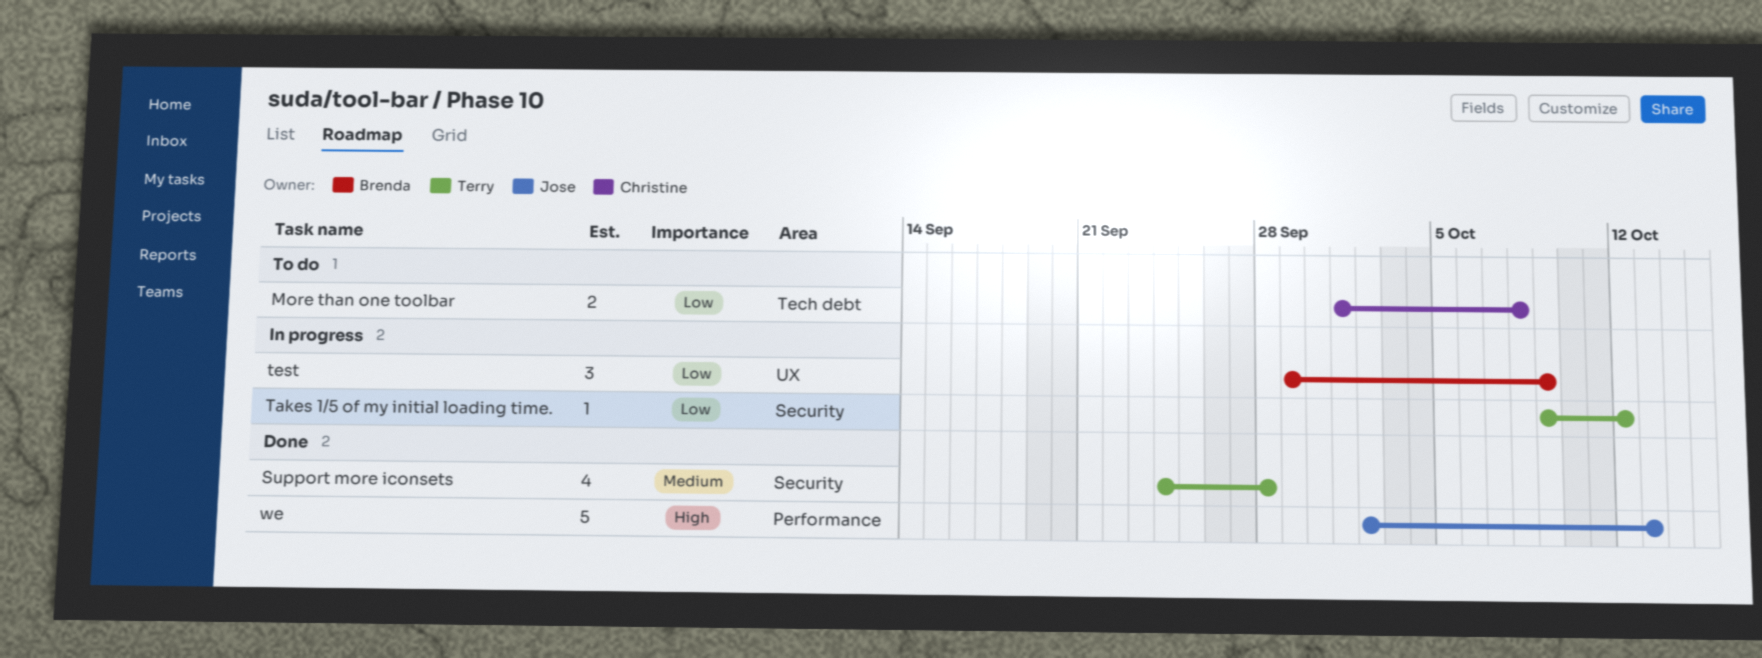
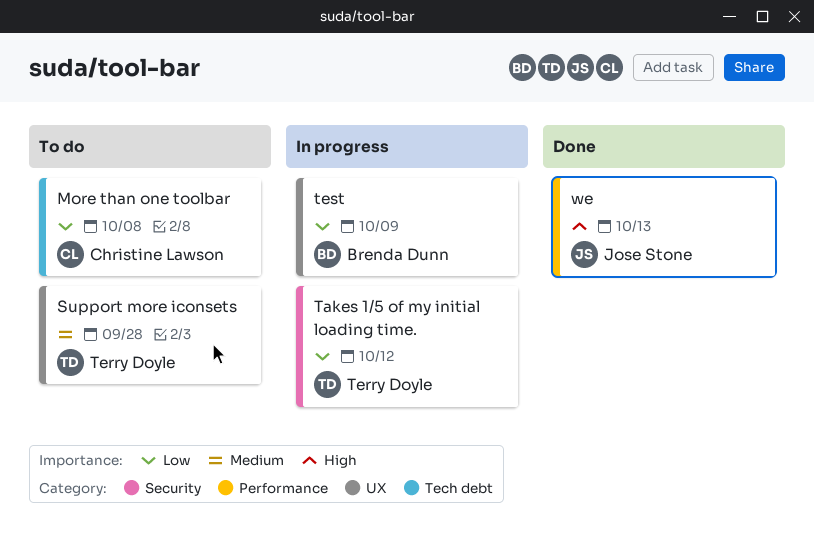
Support more iconsets, status: Done -> To do
Support more iconsets, label: Security -> UX

